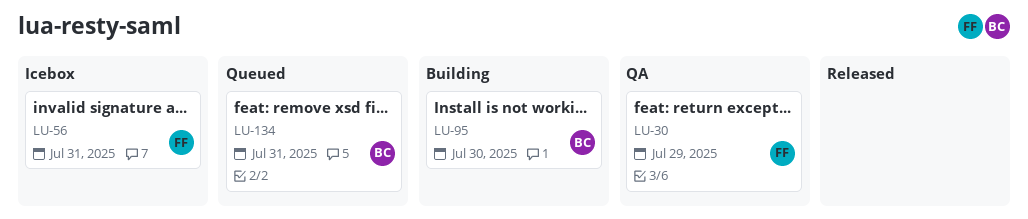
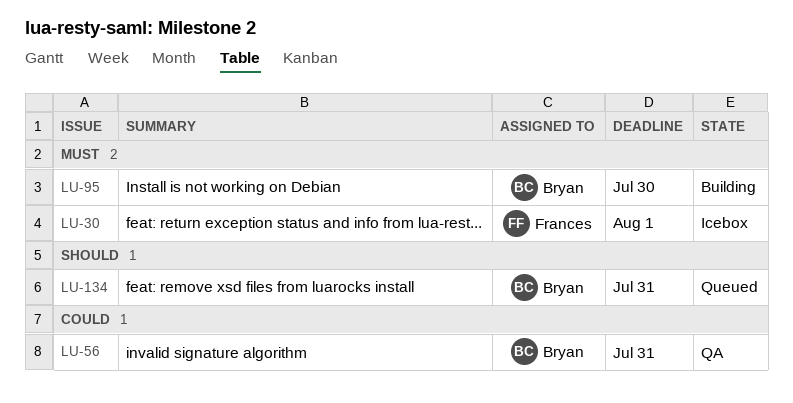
LU-30, status: QA -> Icebox
LU-30, due: Jul 29 -> Aug 1
LU-56, status: Icebox -> QA
LU-56, owner: Frances -> Bryan

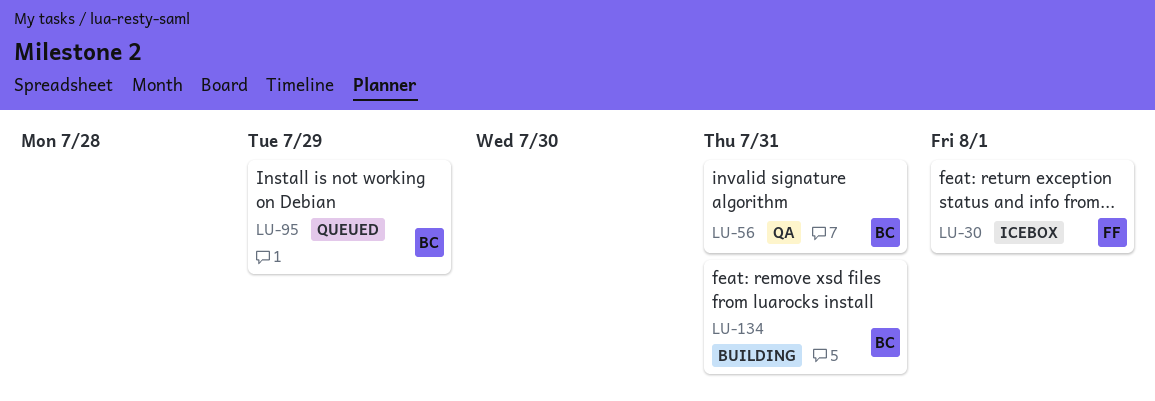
LU-95, status: Building -> Queued
LU-95, due: Jul 30 -> Jul 29
LU-134, status: Queued -> Building

